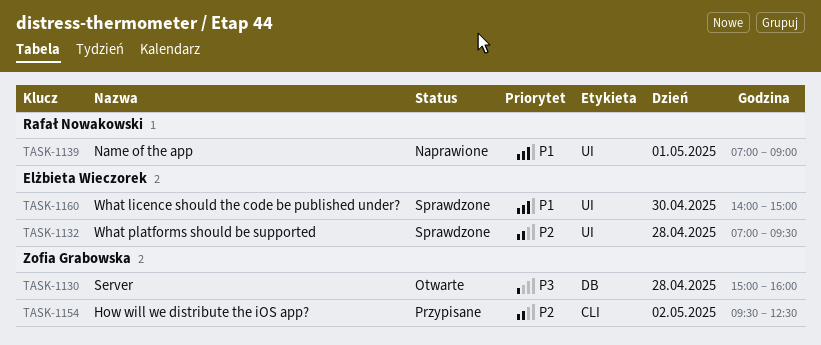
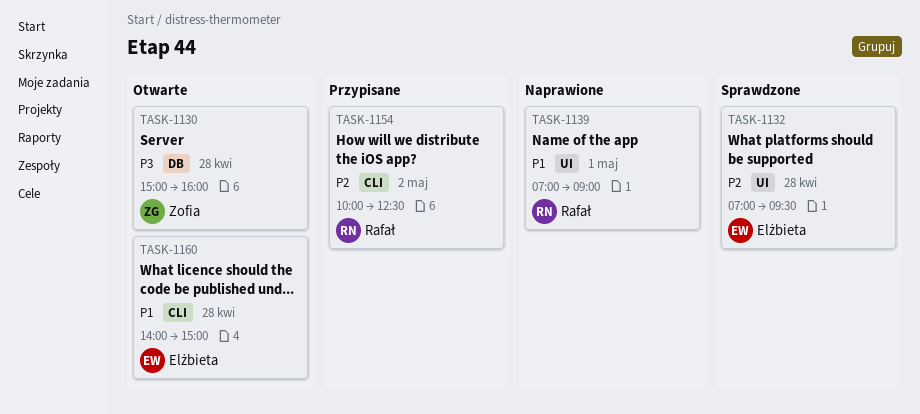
TASK-1154, owner: Zofia Grabowska -> Rafał Nowakowski
TASK-1154, begins: 09:30 -> 10:00
TASK-1160, status: Sprawdzone -> Otwarte
TASK-1160, label: UI -> CLI
TASK-1160, day: Apr 30 -> Apr 28

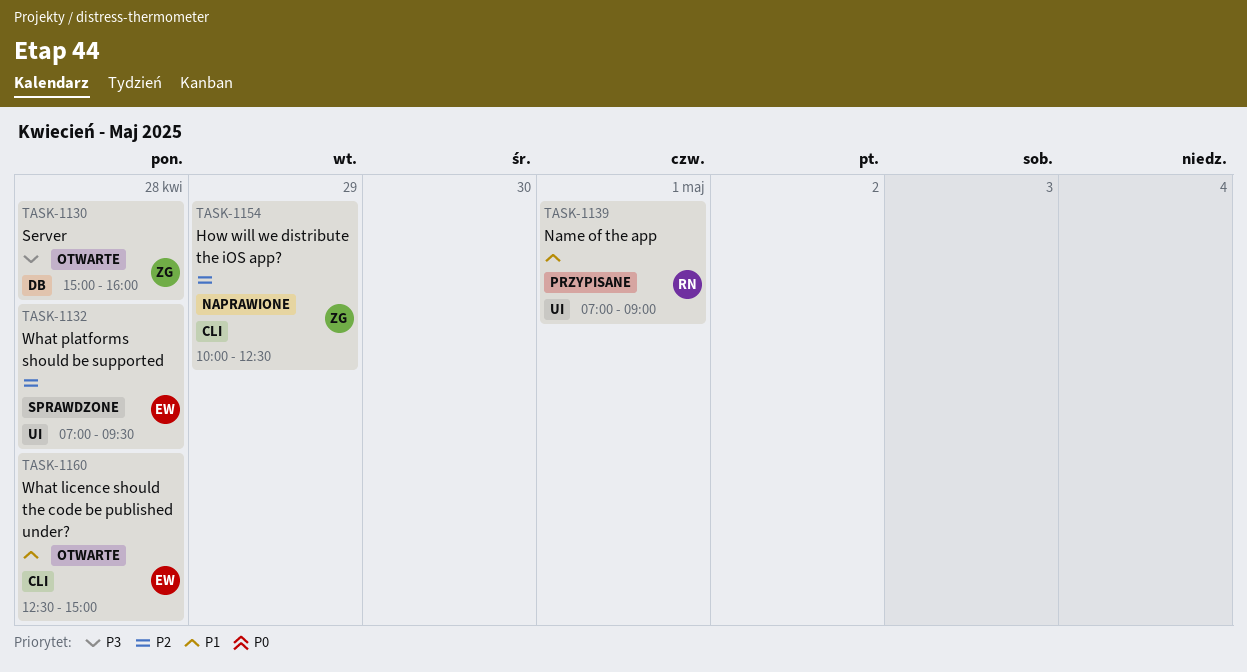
TASK-1139, status: Naprawione -> Przypisane
TASK-1154, status: Przypisane -> Naprawione
TASK-1154, owner: Rafał -> Zofia
TASK-1154, day: May 2 -> Apr 29
TASK-1160, begins: 14:00 -> 12:30

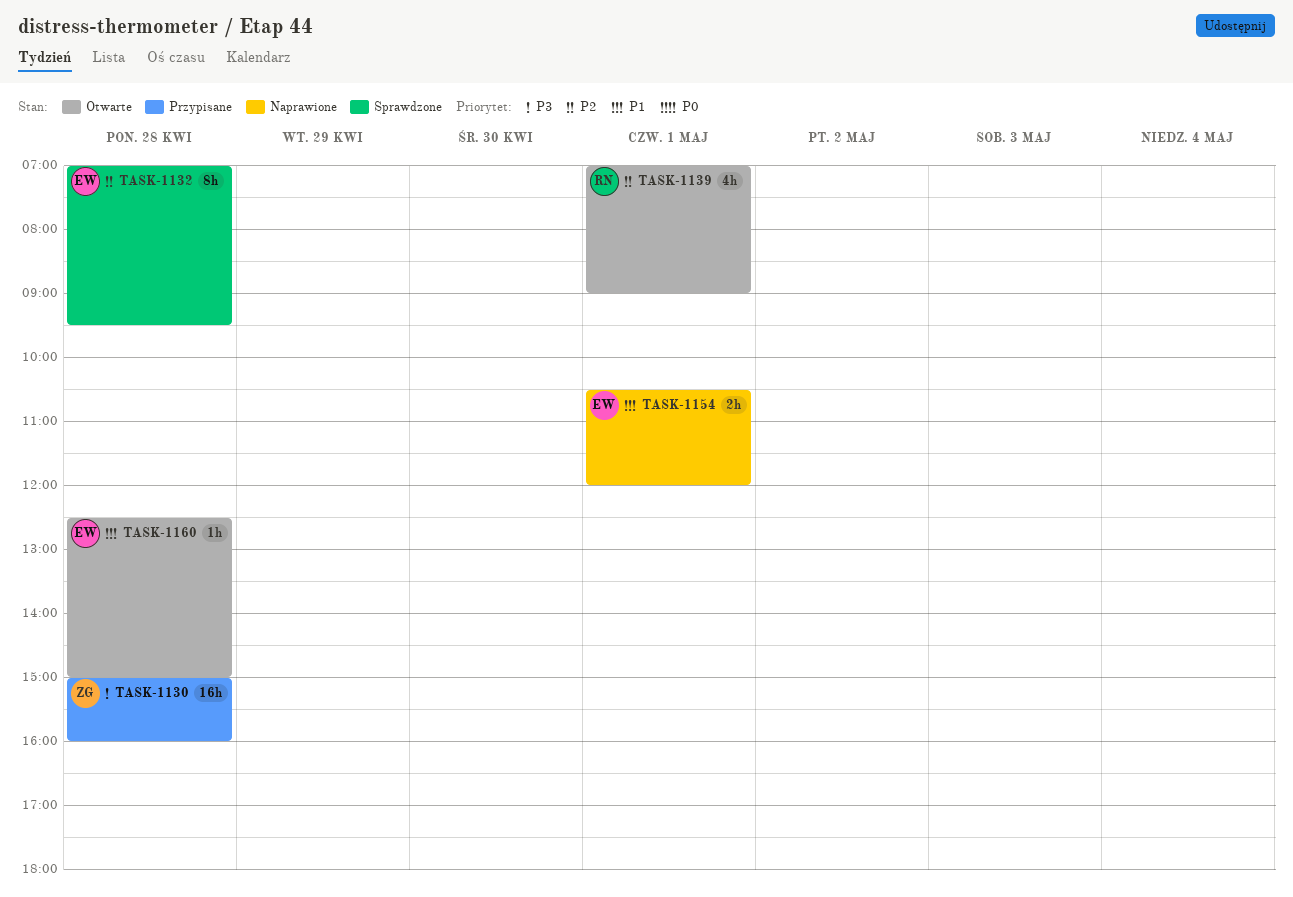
TASK-1130, status: Otwarte -> Przypisane
TASK-1139, status: Przypisane -> Otwarte
TASK-1139, priority: P1 -> P2
TASK-1154, owner: ZG -> EW
TASK-1154, priority: P2 -> P1
TASK-1154, day: Apr 29 -> May 1
TASK-1154, begins: 10:00 -> 10:30
TASK-1154, ends: 12:30 -> 12:00

